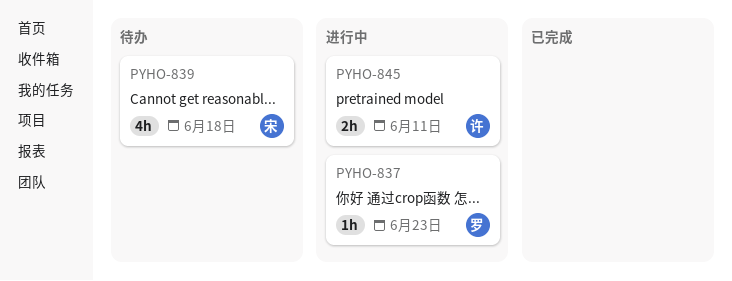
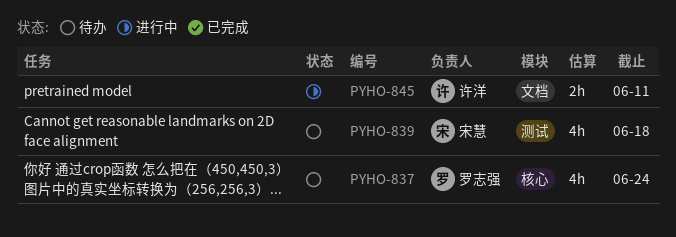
PYHO-837, status: 进行中 -> 待办
PYHO-837, estimate: 1h -> 4h
PYHO-837, due: Jun 23 -> Jun 24

